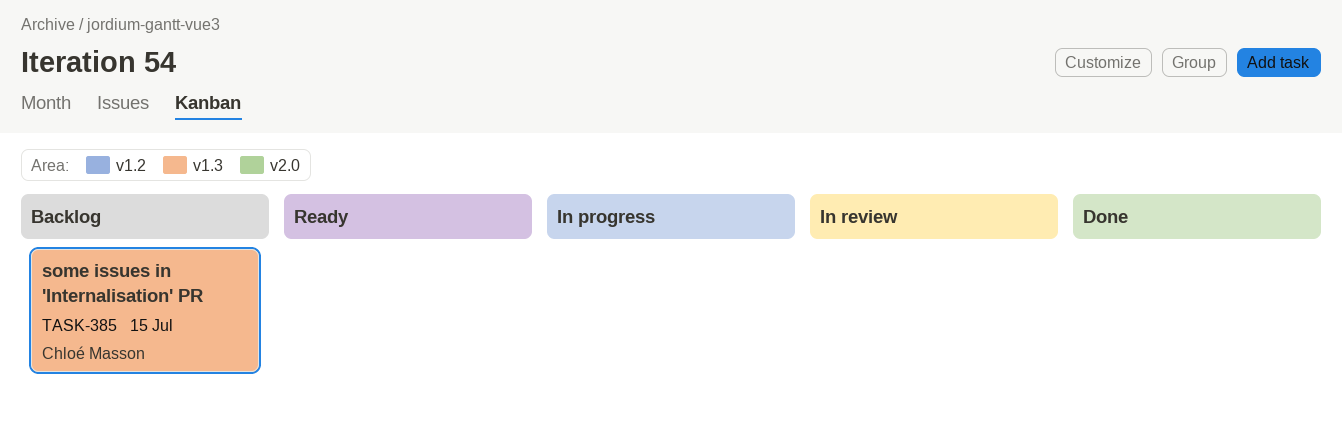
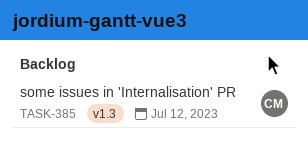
TASK-385, due: Jul 15 -> Jul 12

